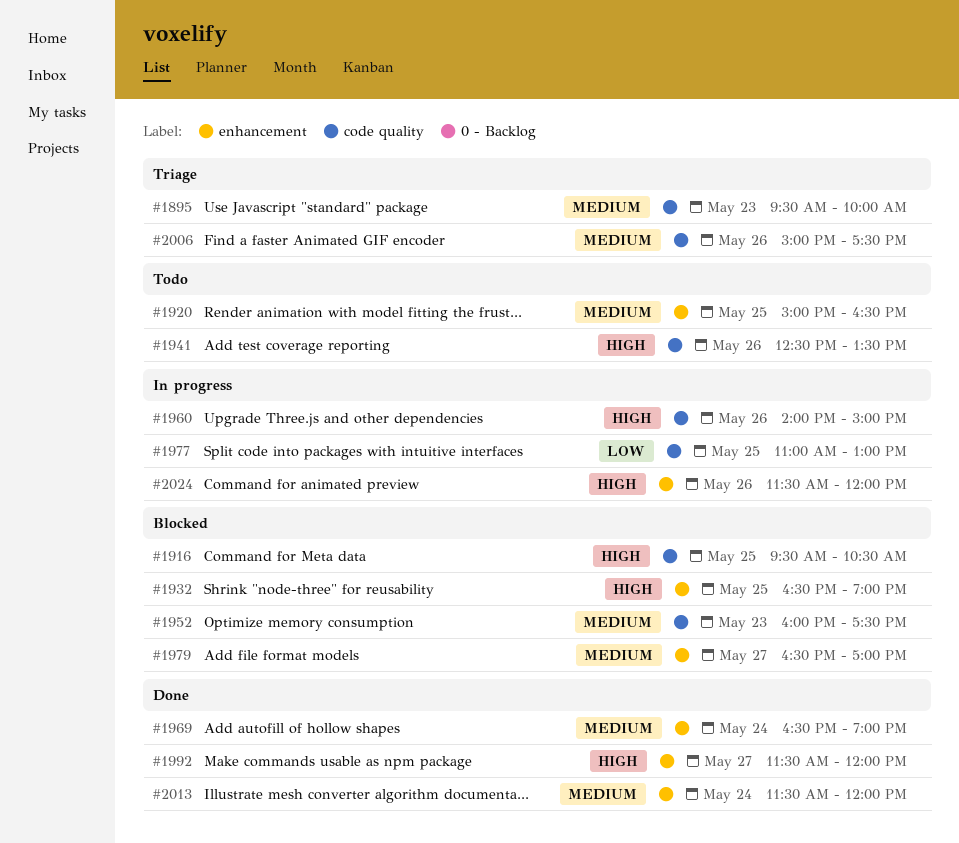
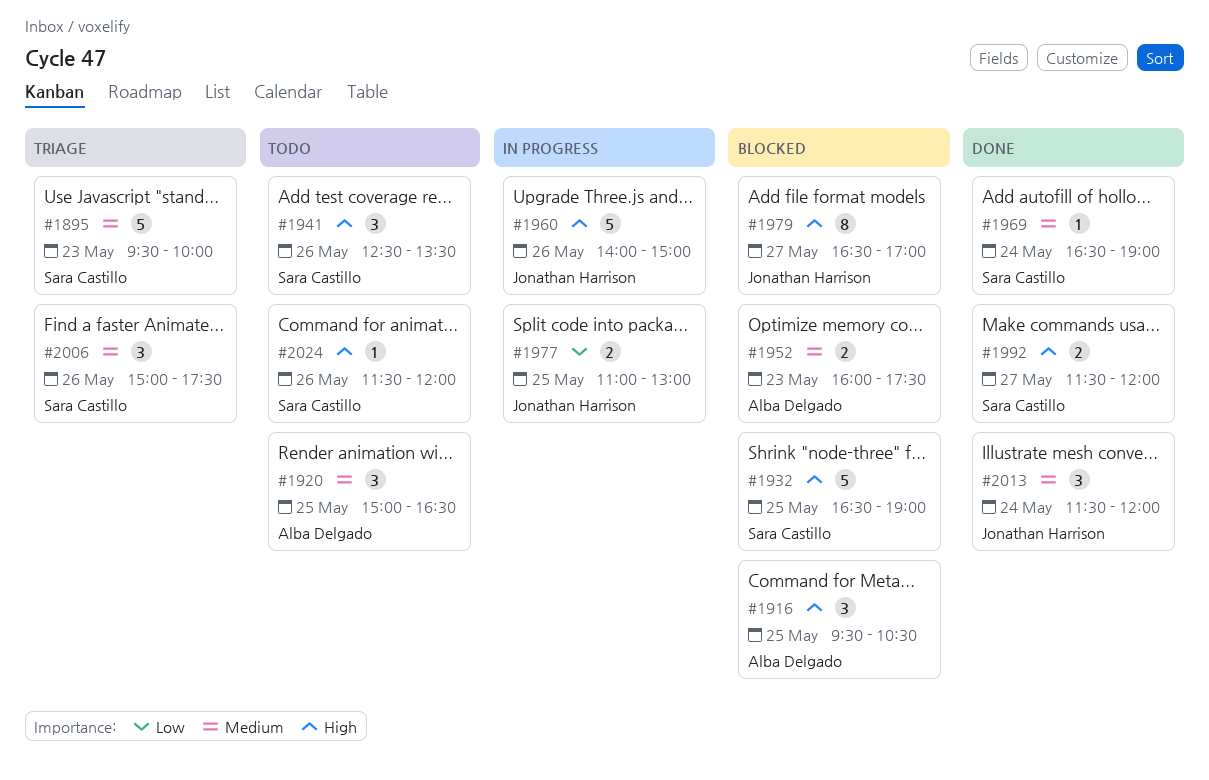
#1979, priority: Medium -> High
#2024, status: In progress -> Todo

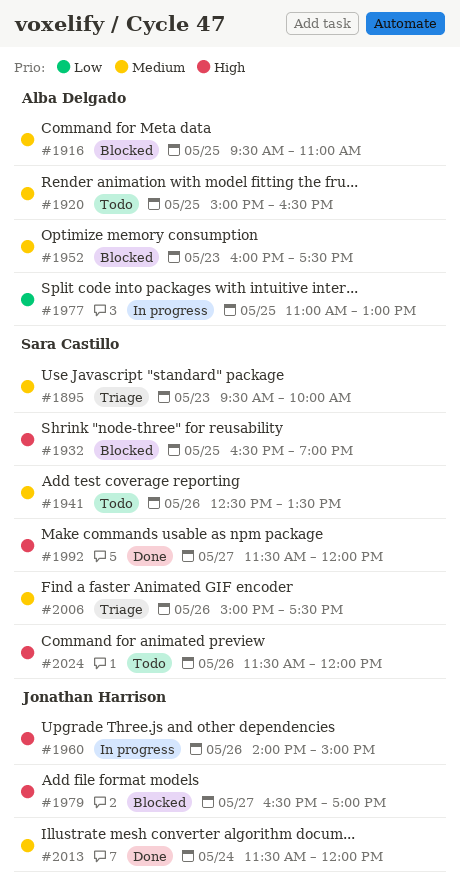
#1916, priority: High -> Medium
#1916, ends: 10:30 -> 11:00
#1941, priority: High -> Medium
#1969: present -> none
#1977, owner: Jonathan Harrison -> Alba Delgado

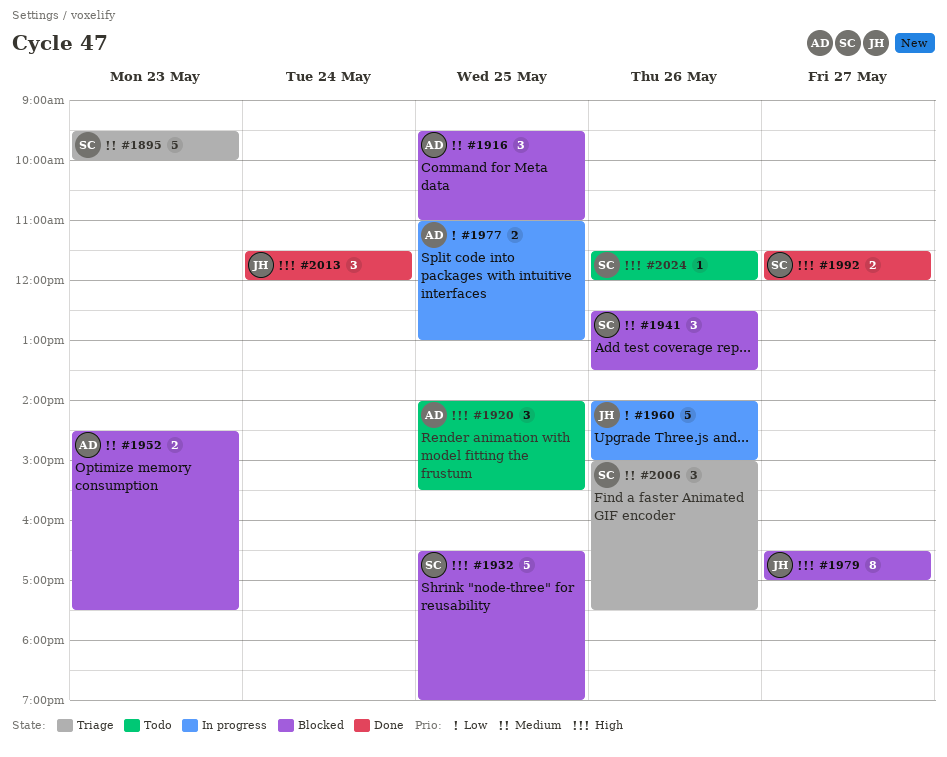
#1920, priority: Medium -> High
#1920, begins: 15:00 -> 14:00
#1920, ends: 16:30 -> 15:30
#1941, status: Todo -> Blocked
#1952, begins: 16:00 -> 14:30
#1960, priority: High -> Low
#2013, priority: Medium -> High

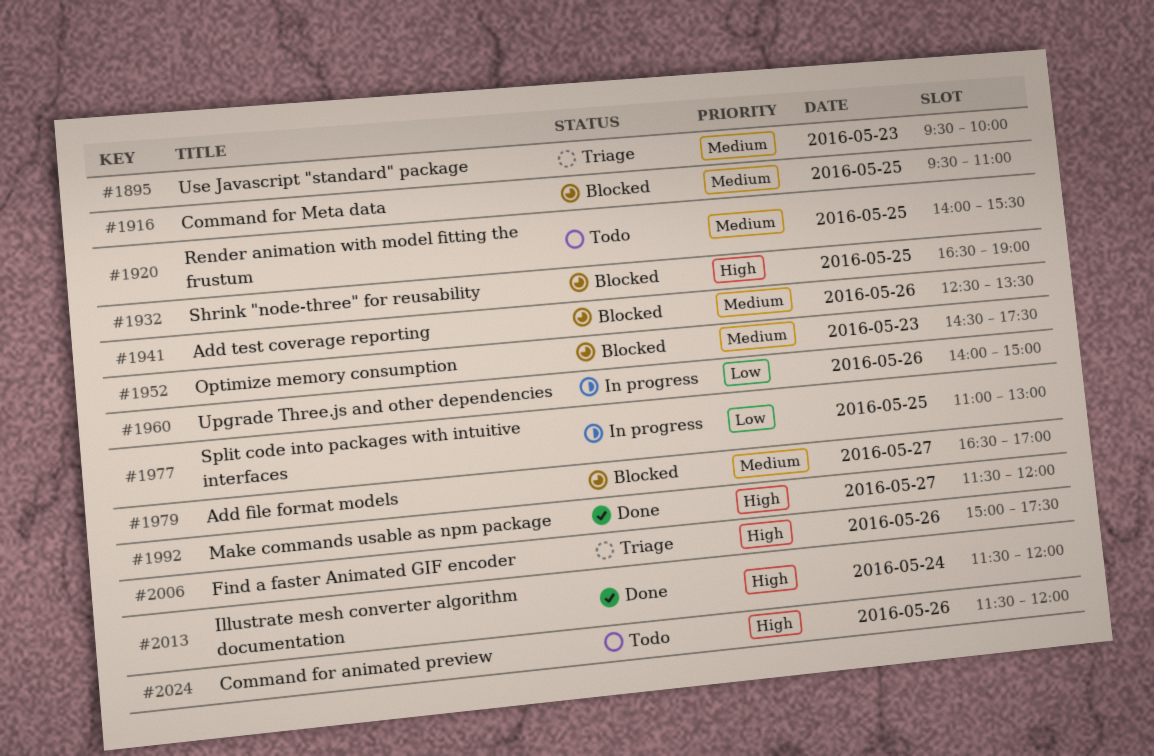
#1920, priority: High -> Medium
#1979, priority: High -> Medium
#2006, priority: Medium -> High

